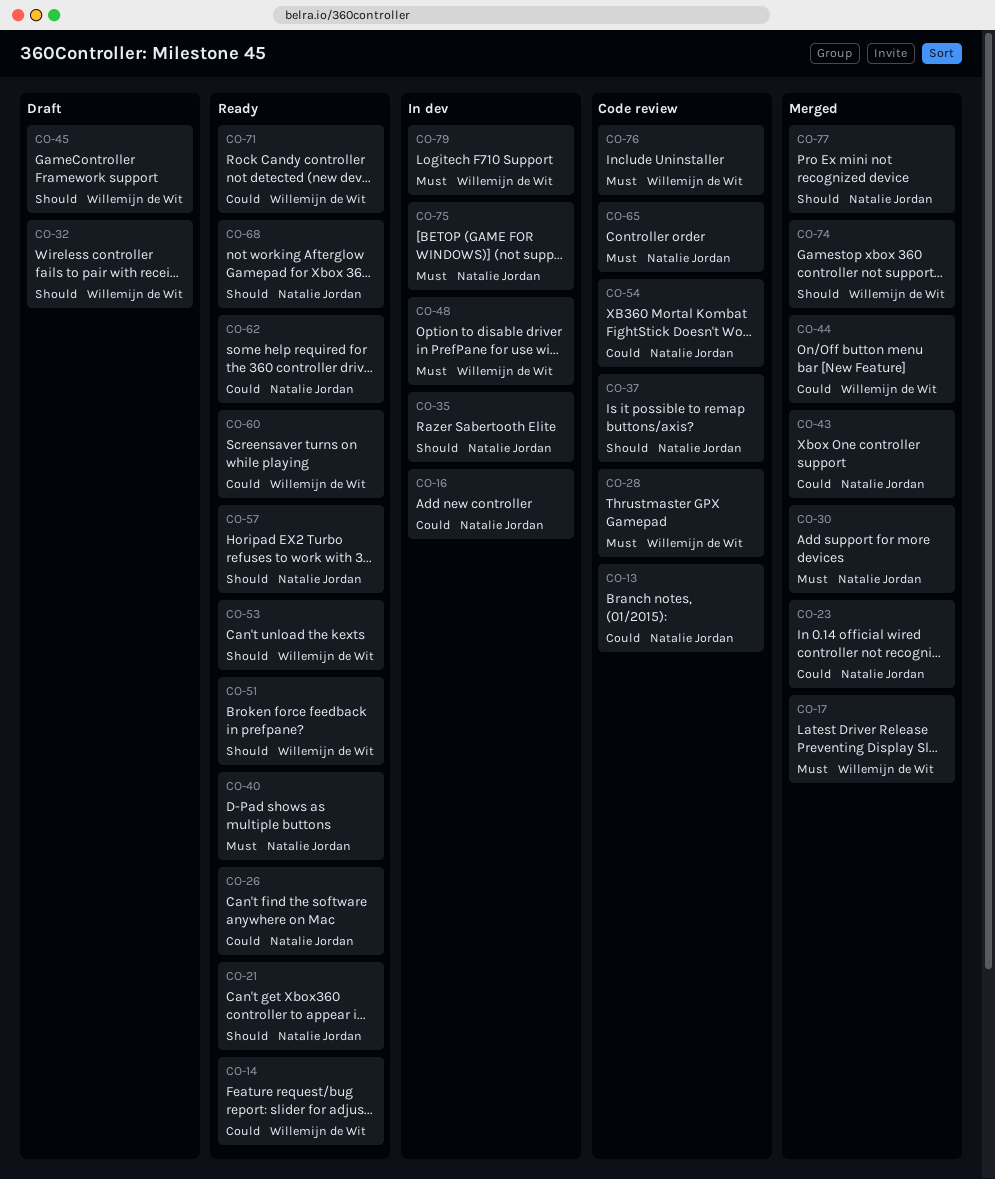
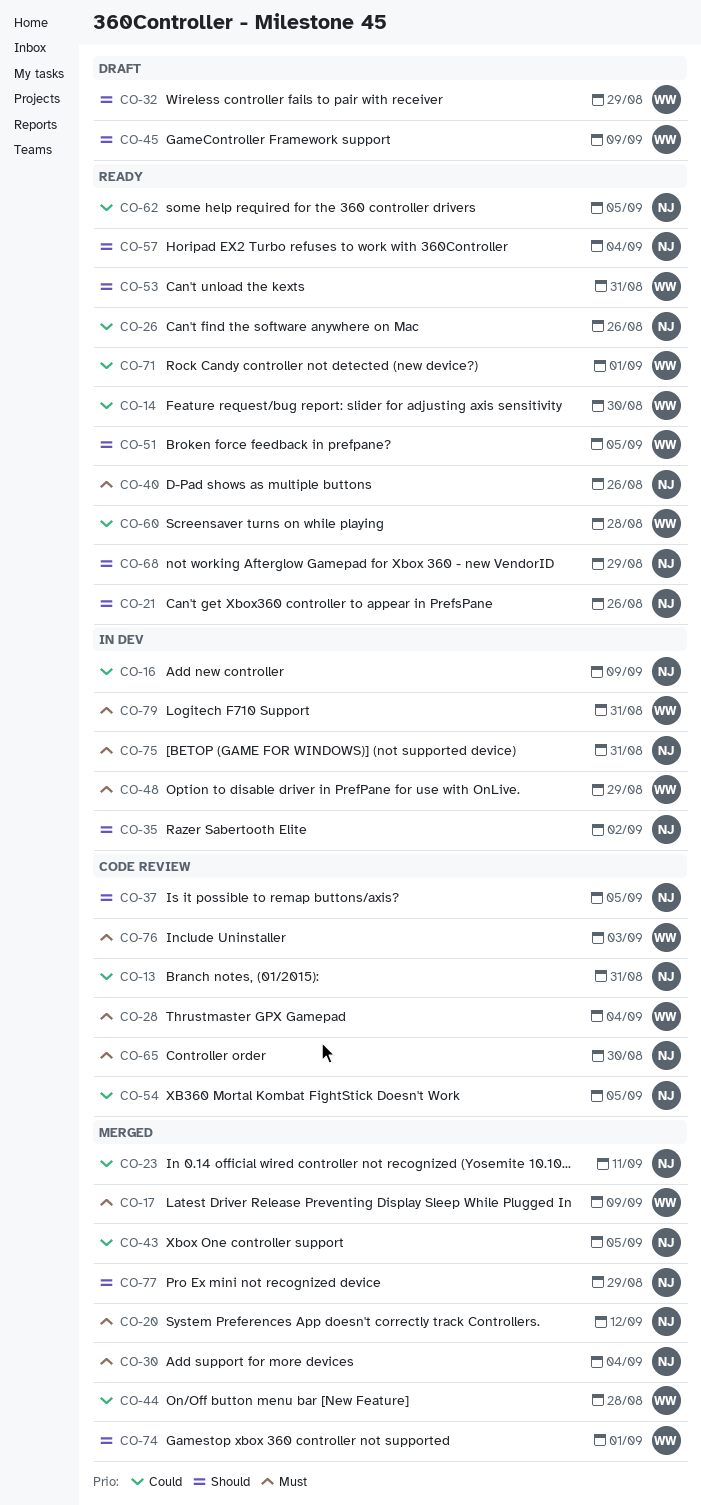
CO-20: none -> present

